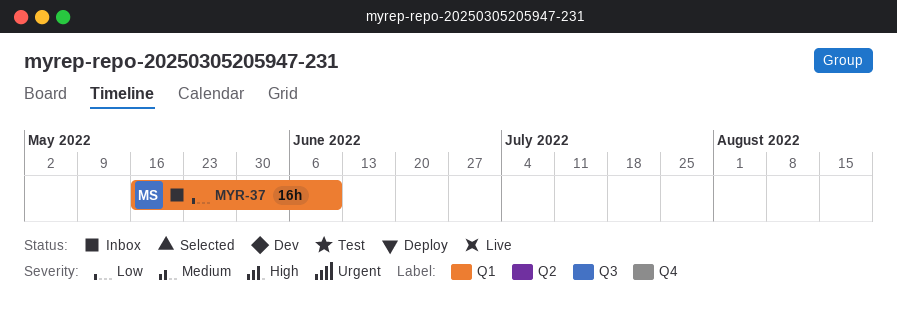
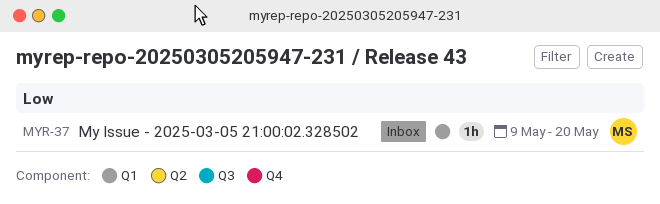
MYR-37, estimate: 16h -> 1h
MYR-37, start: May 16 -> May 9
MYR-37, due: Jun 10 -> May 20

